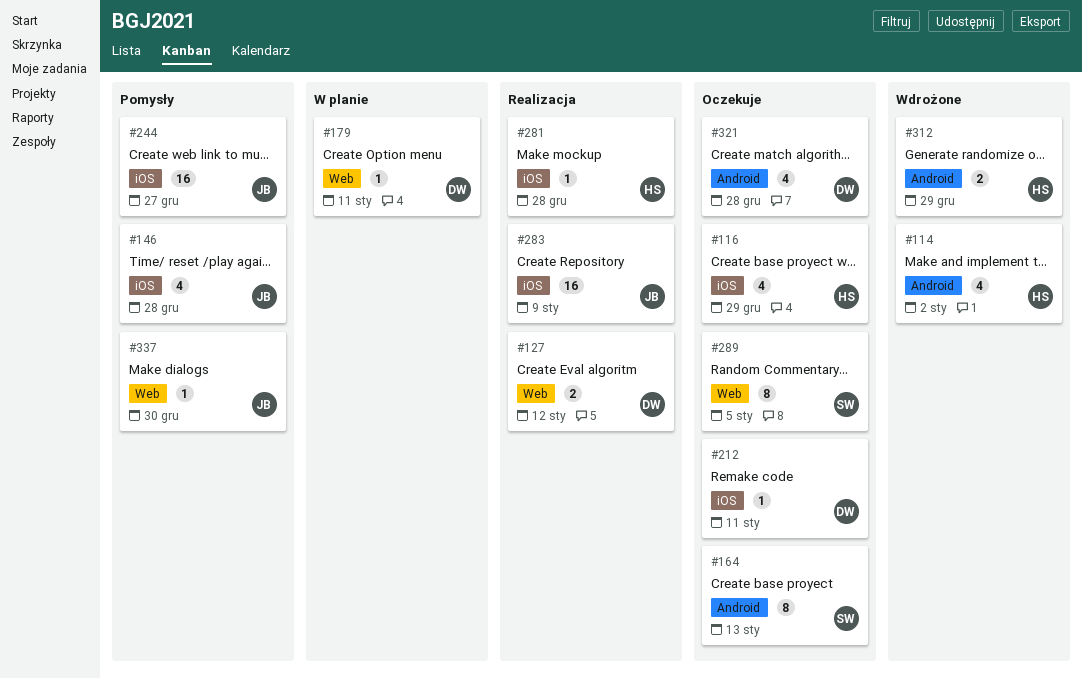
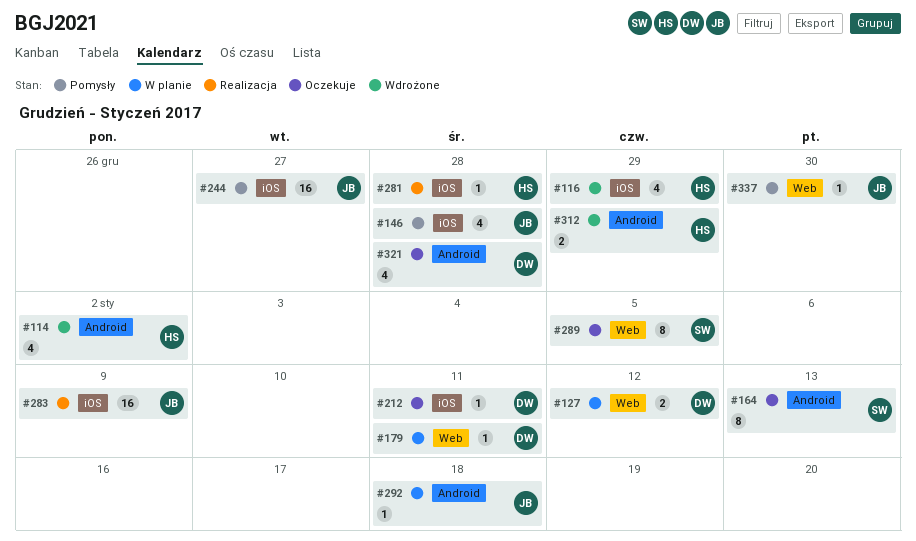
#116, status: Oczekuje -> Wdrożone
#127, status: Realizacja -> W planie
#292: none -> present

